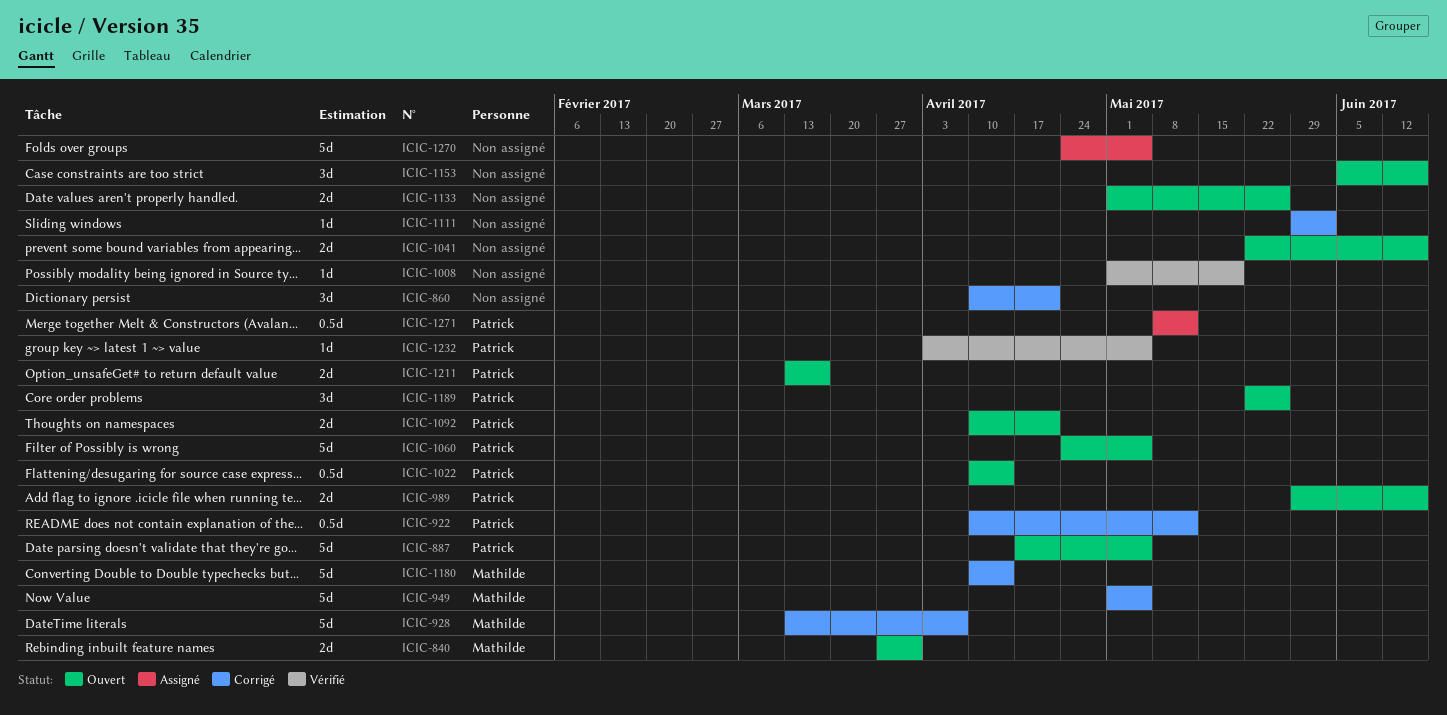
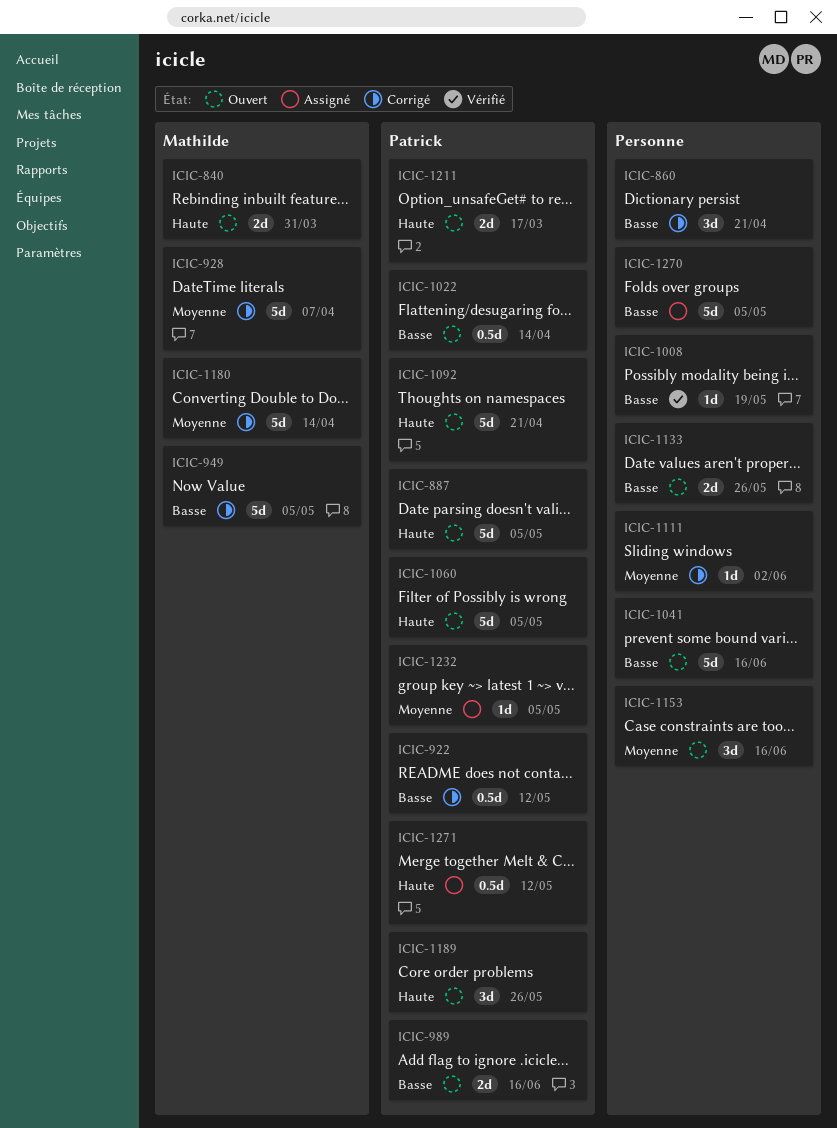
ICIC-1041, estimate: 2d -> 5d
ICIC-1092, estimate: 2d -> 5d
ICIC-1232, status: Vérifié -> Assigné

